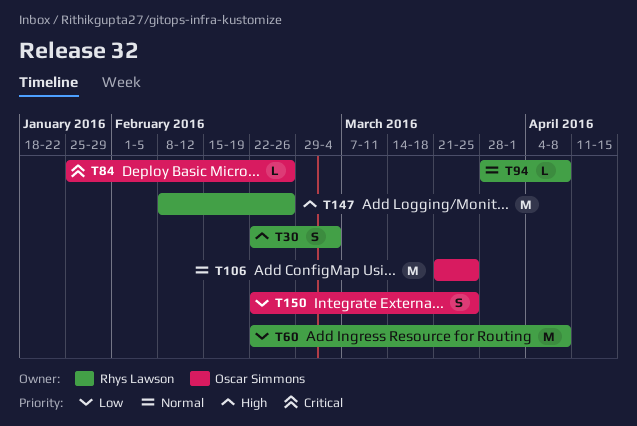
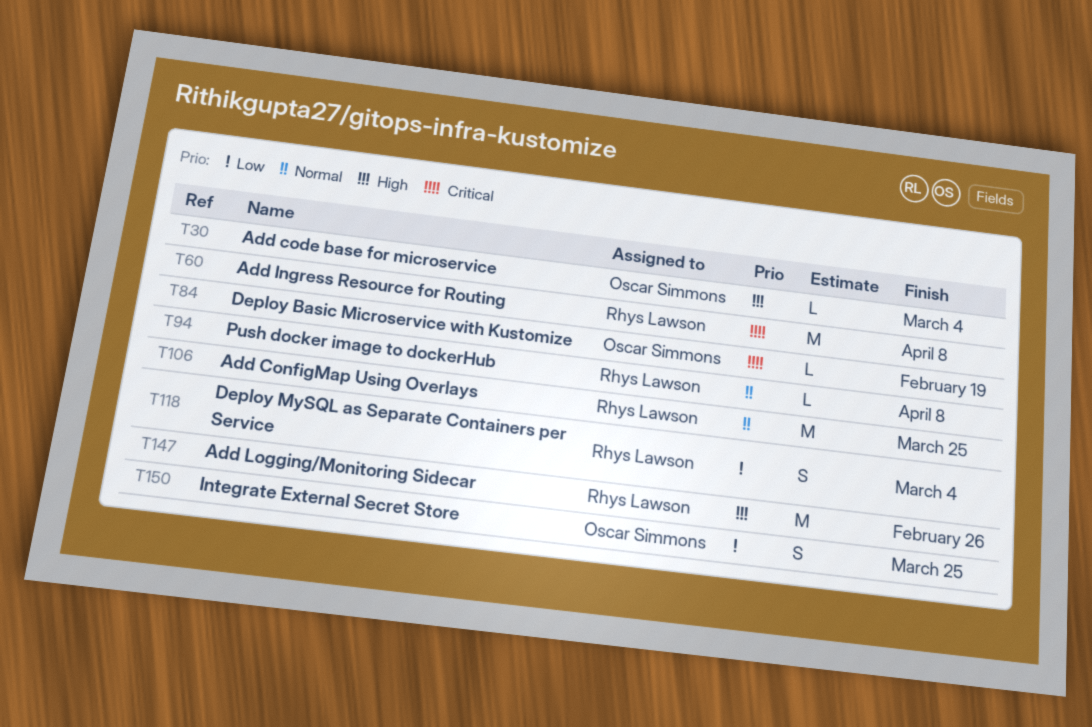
T30, owner: Rhys Lawson -> Oscar Simmons
T30, estimate: S -> L
T60, priority: Low -> Critical
T84, due: Feb 26 -> Feb 19
T106, owner: Oscar Simmons -> Rhys Lawson
T118: none -> present

